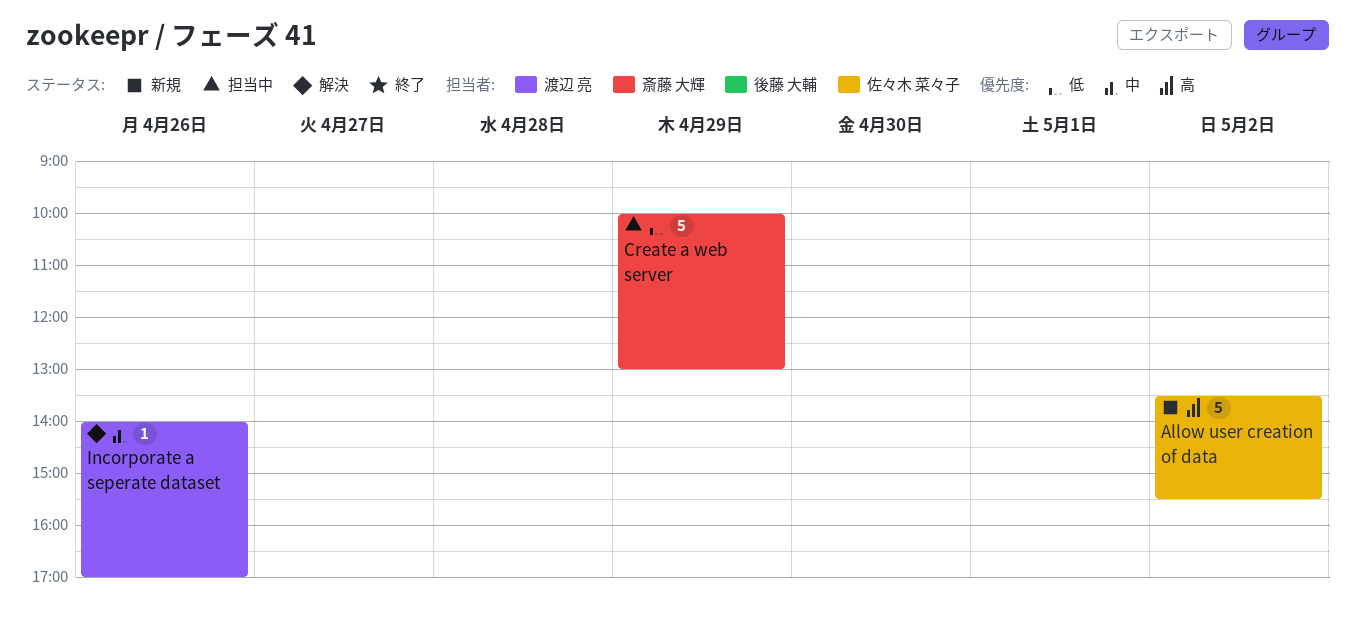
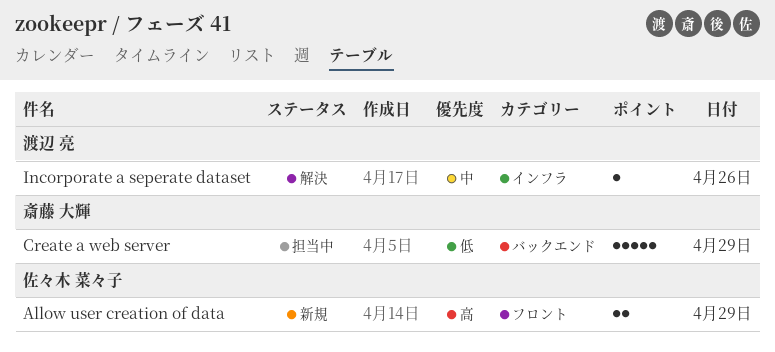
Allow user creation of data, estimate: 5 -> 2
Allow user creation of data, day: May 2 -> Apr 29

